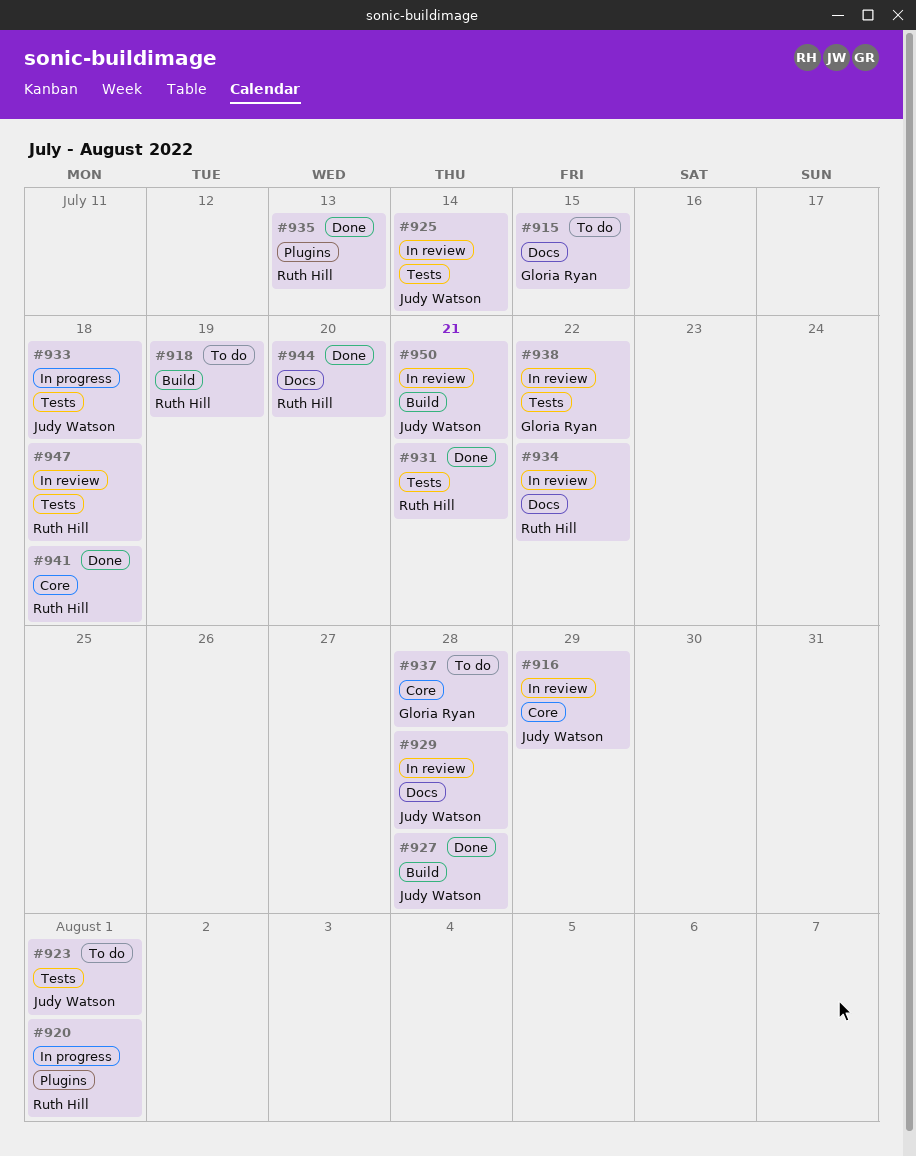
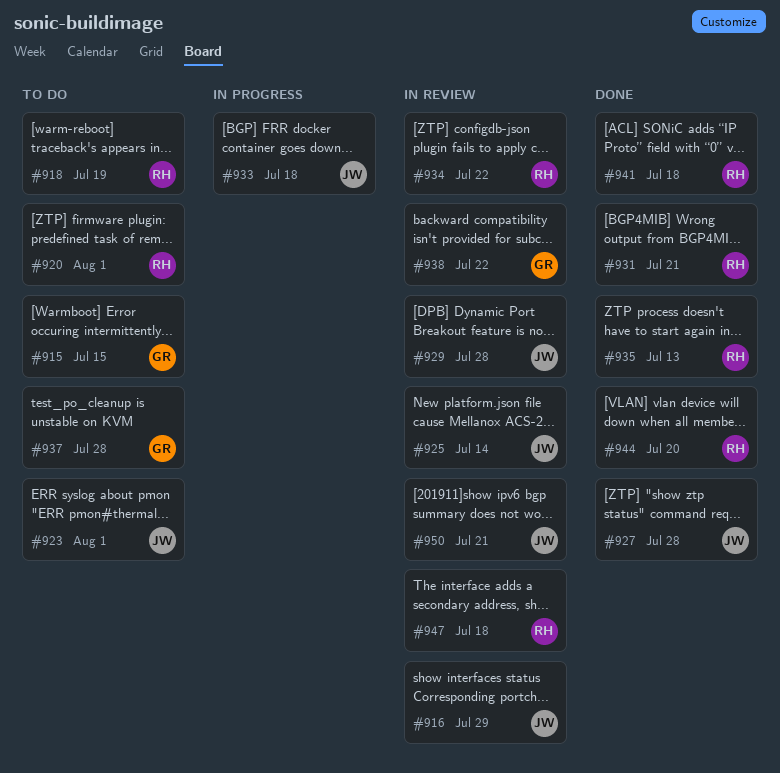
#920, status: In progress -> To do

